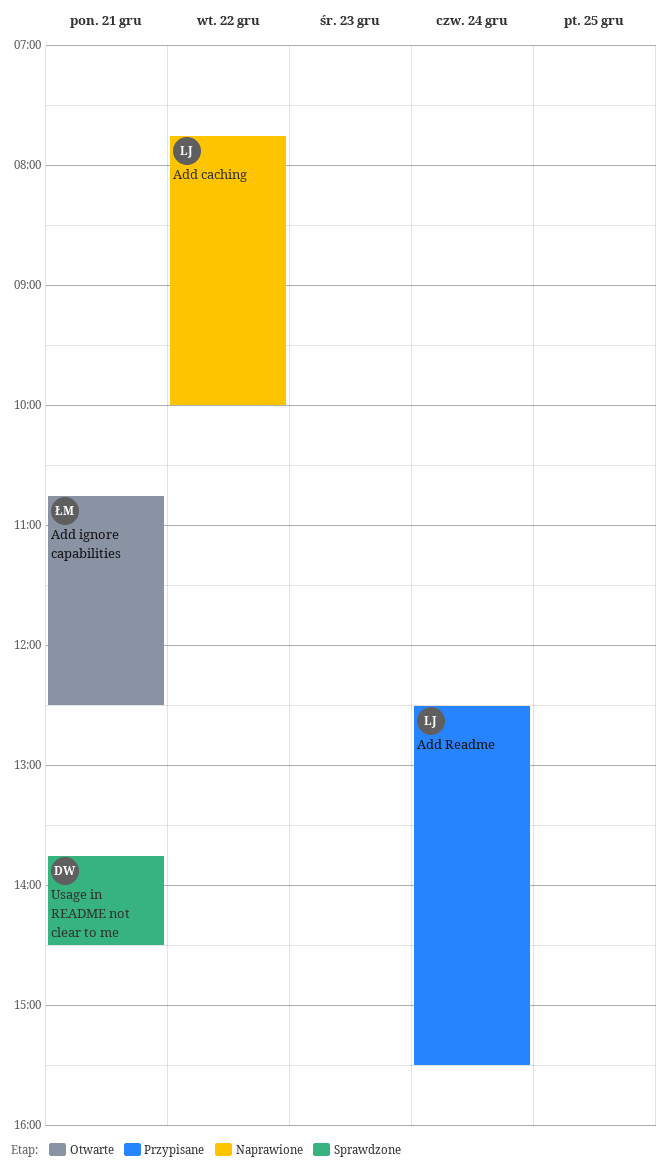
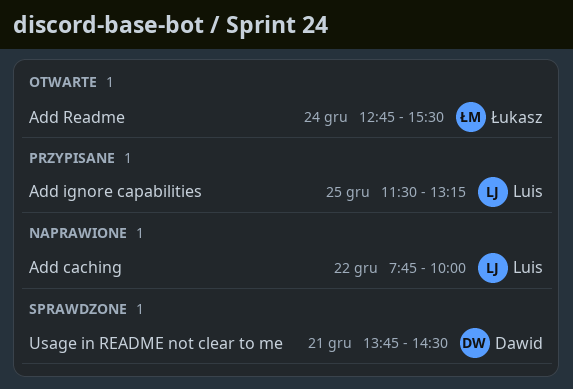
Add ignore capabilities, status: Otwarte -> Przypisane
Add ignore capabilities, owner: Łukasz -> Luis
Add ignore capabilities, day: Dec 21 -> Dec 25
Add ignore capabilities, begins: 10:45 -> 11:30
Add ignore capabilities, ends: 12:30 -> 13:15
Add Readme, status: Przypisane -> Otwarte
Add Readme, owner: Luis -> Łukasz
Add Readme, begins: 12:30 -> 12:45

